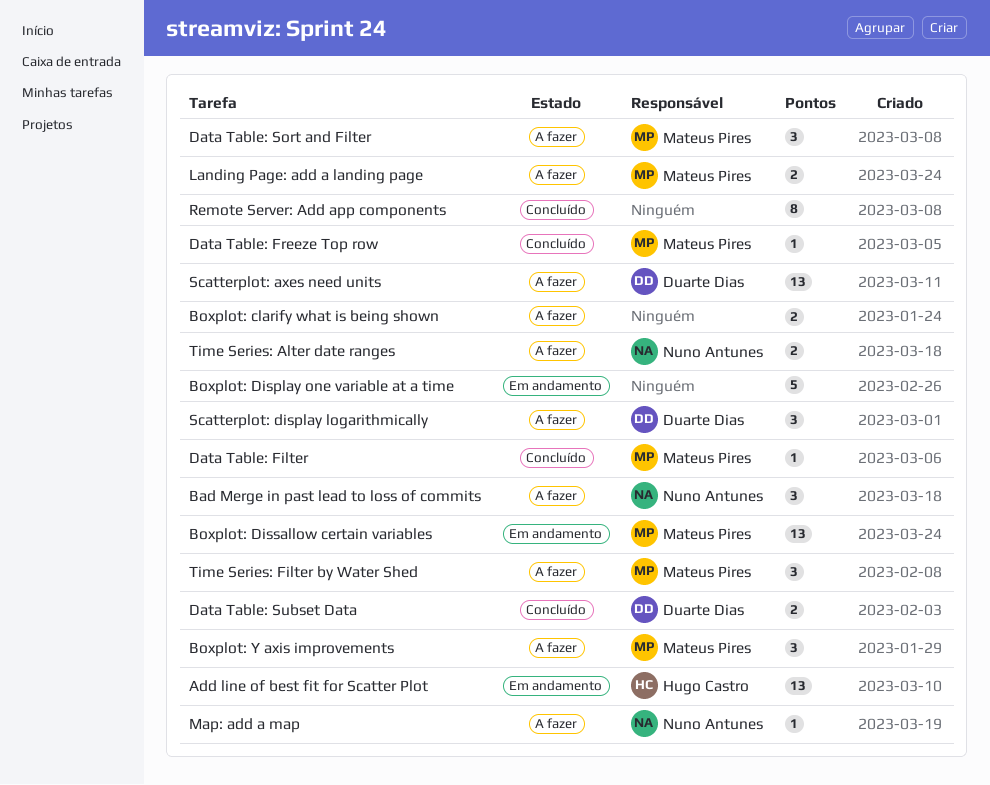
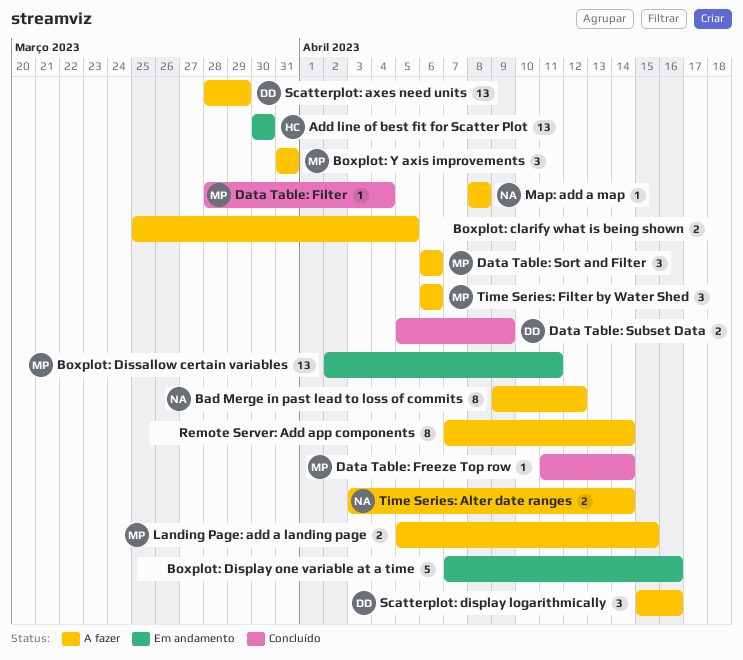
Bad Merge in past lead to loss of commits, estimate: 3 -> 8
Remote Server: Add app components, status: Concluído -> A fazer

